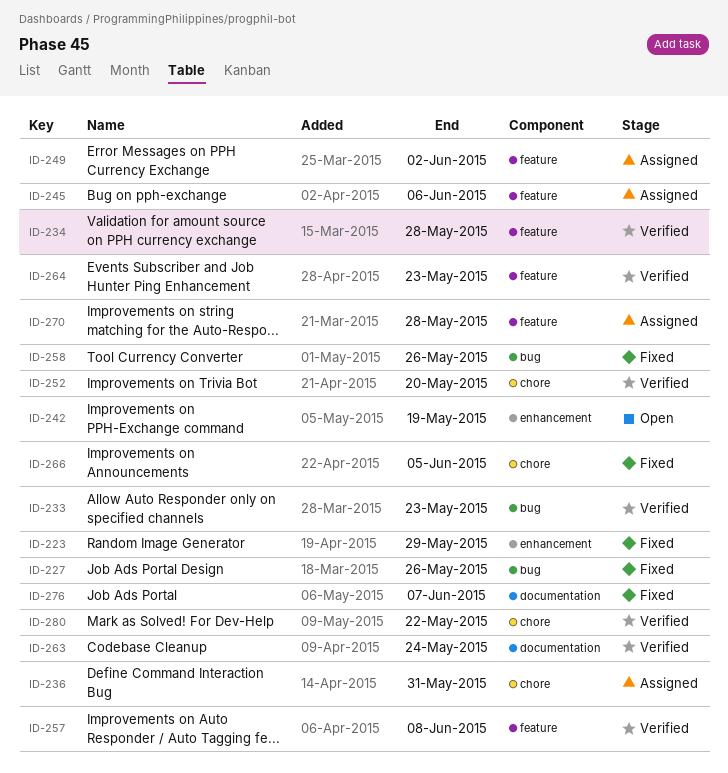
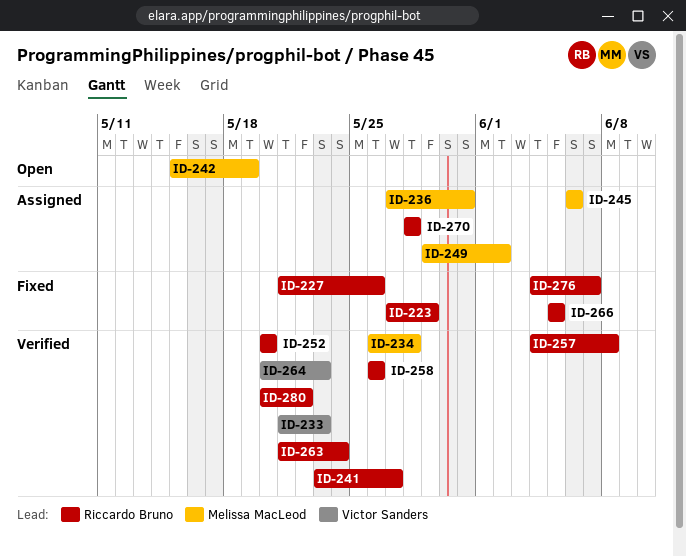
ID-241: none -> present
ID-258, status: Fixed -> Verified

